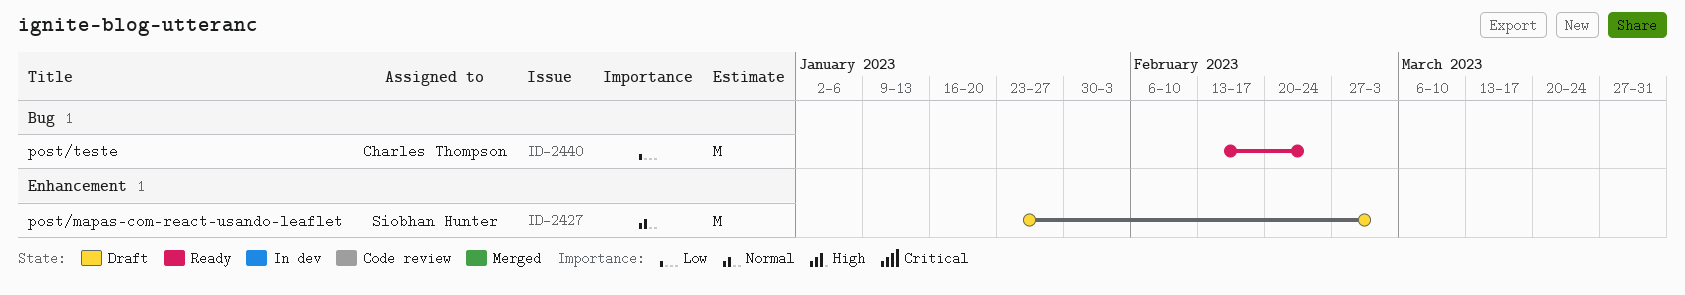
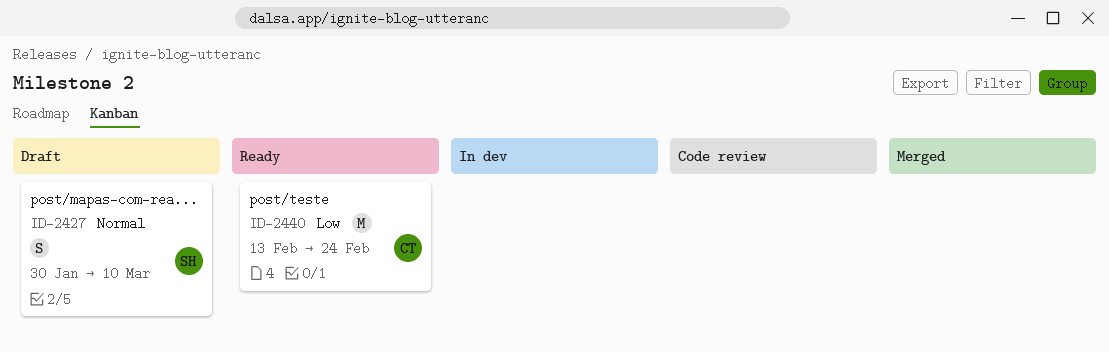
ID-2427, estimate: M -> S
ID-2427, start: Jan 23 -> Jan 30
ID-2427, due: Mar 3 -> Mar 10

